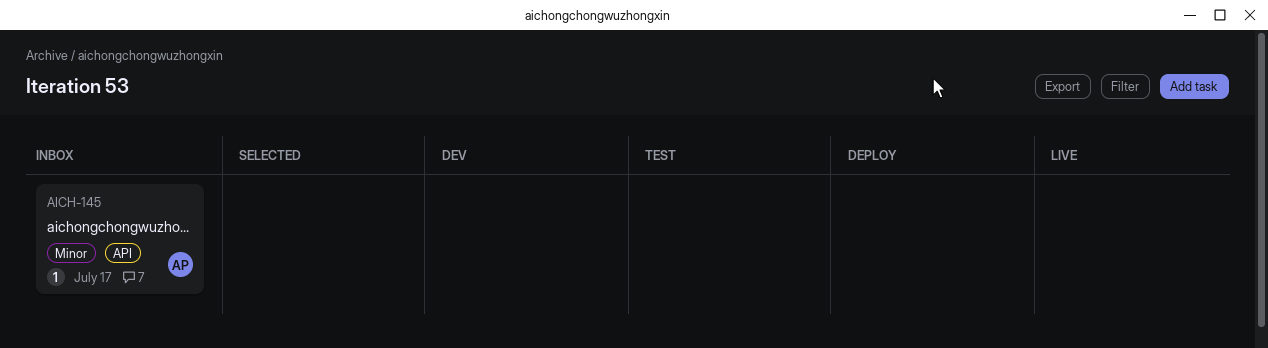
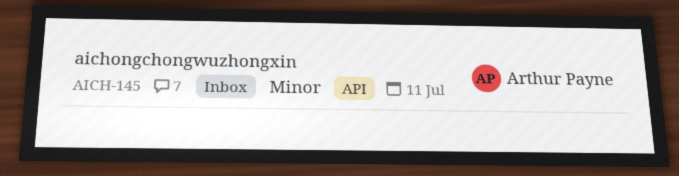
AICH-145, due: Jul 17 -> Jul 11

